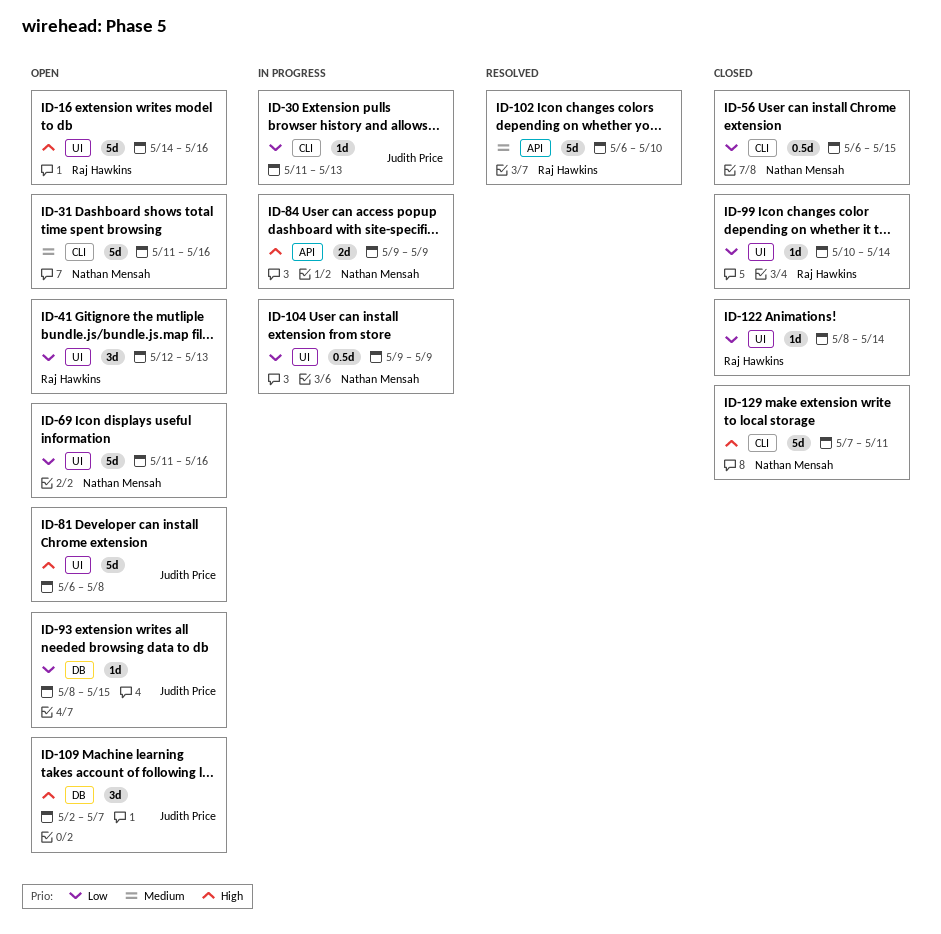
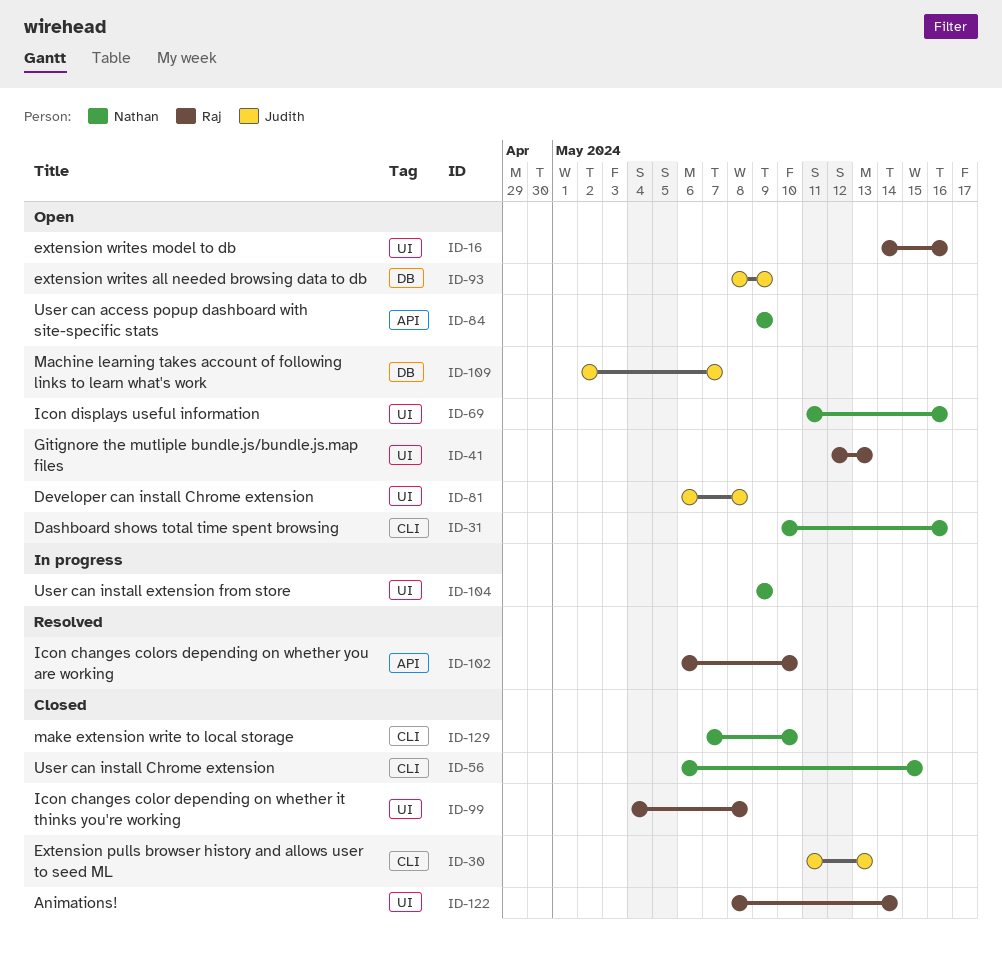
ID-30, status: In progress -> Closed
ID-31, start: May 11 -> May 10
ID-84, status: In progress -> Open
ID-93, due: May 15 -> May 9
ID-99, start: May 10 -> May 4
ID-99, due: May 14 -> May 8
ID-129, due: May 11 -> May 10

